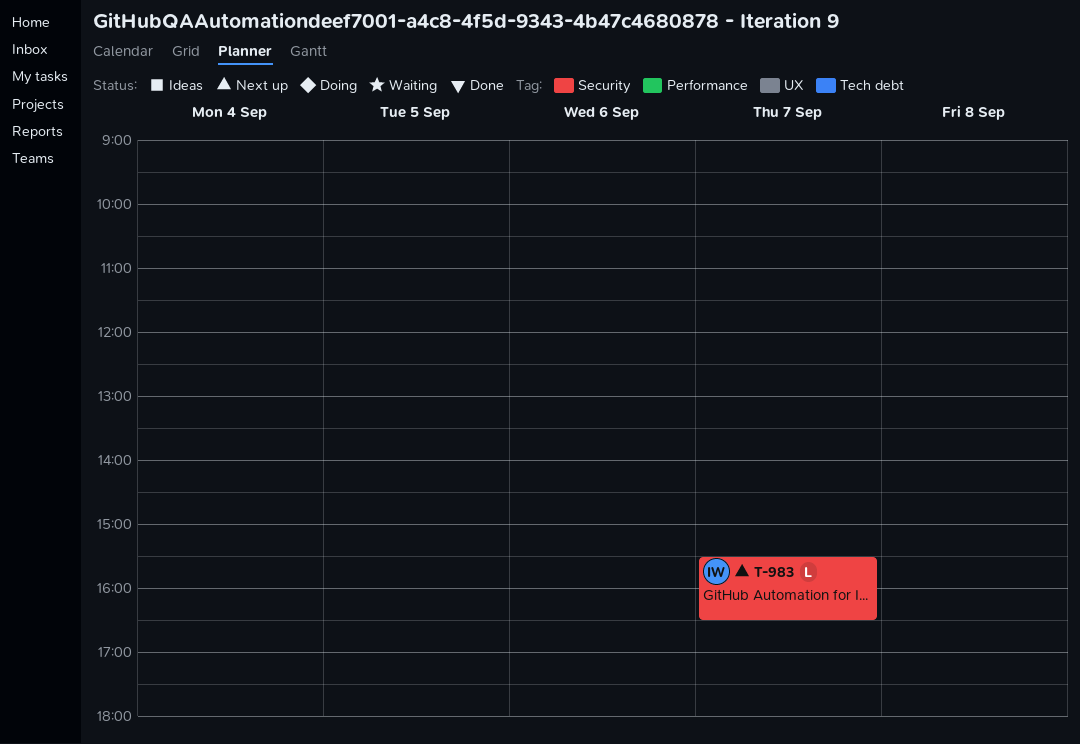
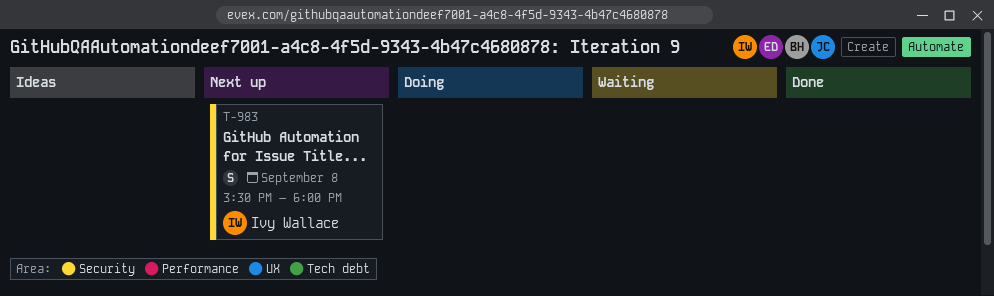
T-983, estimate: L -> S
T-983, day: Sep 7 -> Sep 8
T-983, ends: 16:30 -> 18:00

